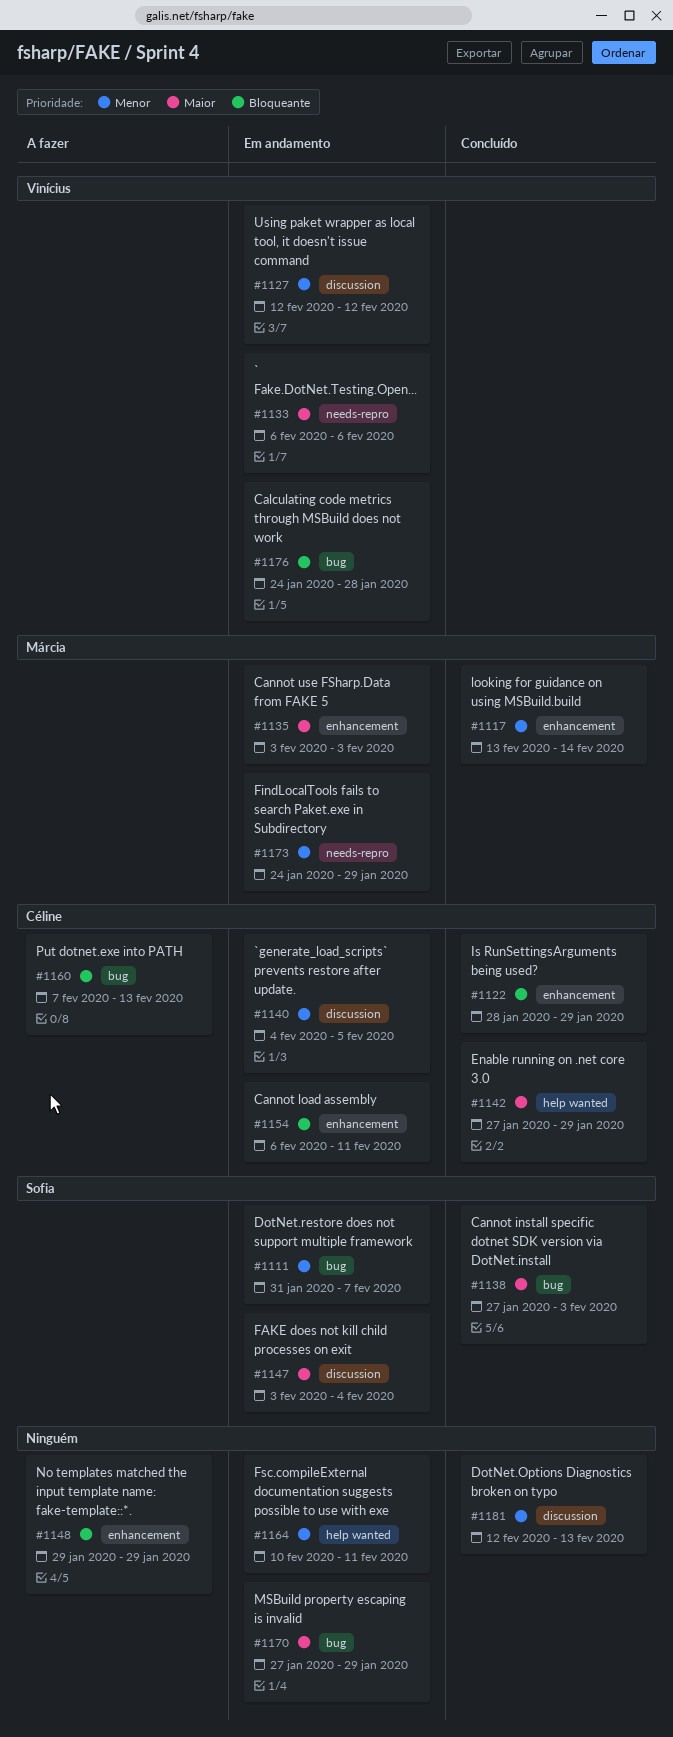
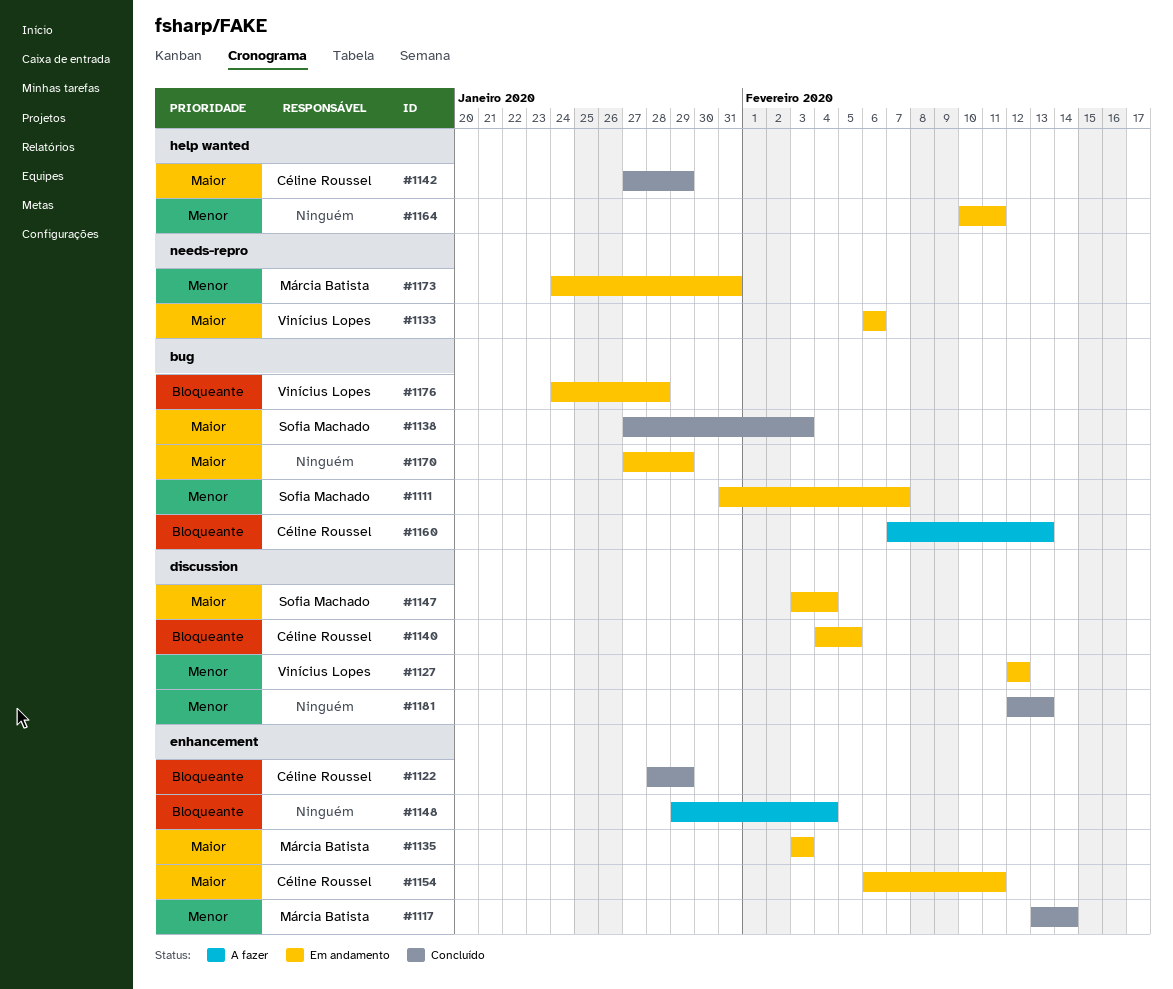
#1140, priority: Menor -> Bloqueante
#1148, due: Jan 29 -> Feb 4
#1154, priority: Bloqueante -> Maior
#1173, due: Jan 29 -> Jan 31

